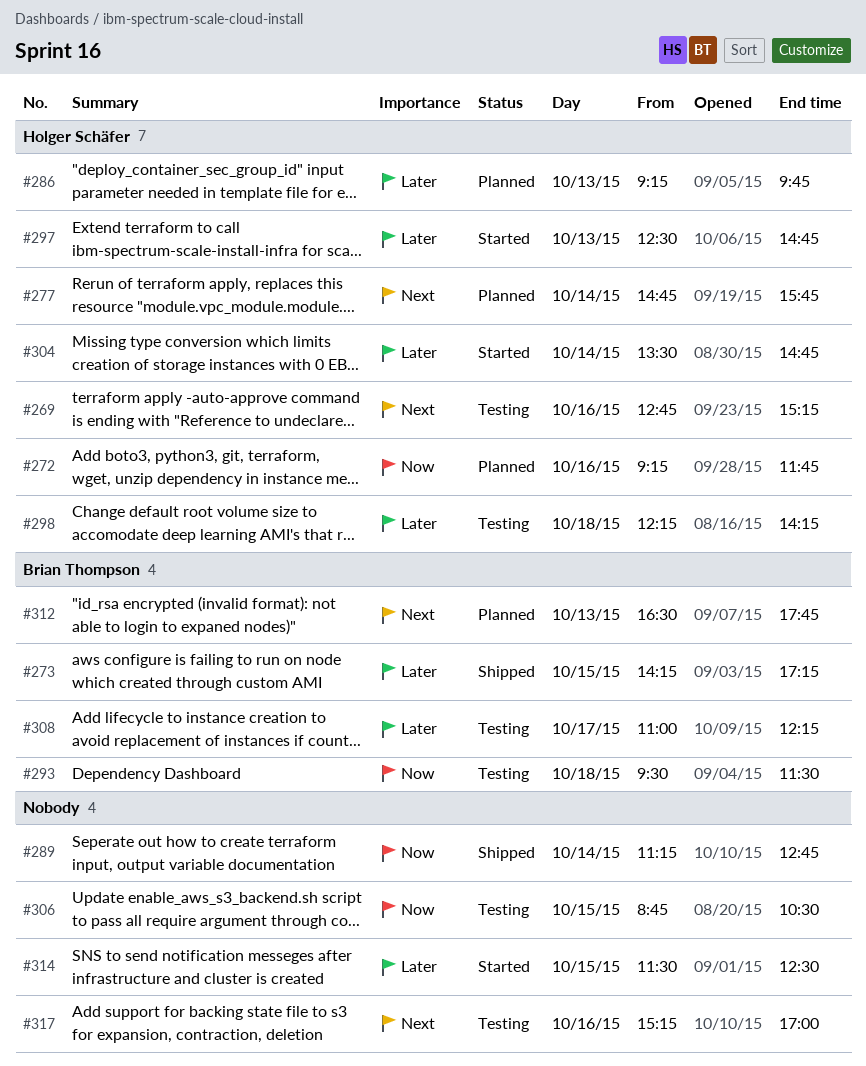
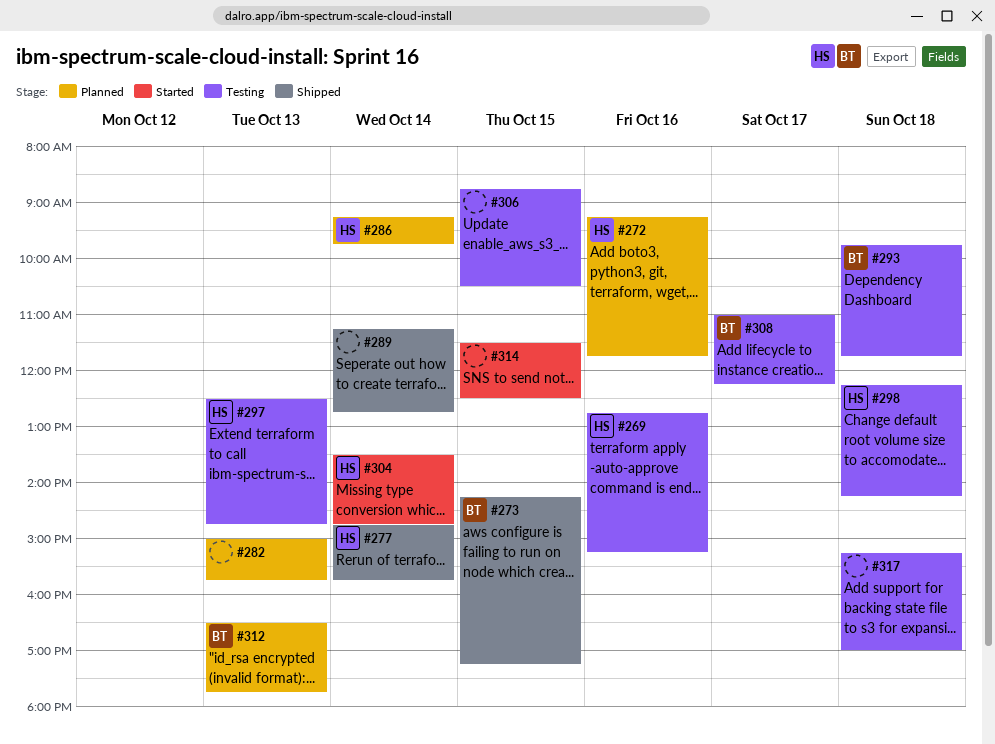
#277, status: Planned -> Shipped
#282: none -> present
#286, day: Oct 13 -> Oct 14
#293, begins: 09:30 -> 09:45
#293, ends: 11:30 -> 11:45
#297, status: Started -> Testing
#317, day: Oct 16 -> Oct 18

